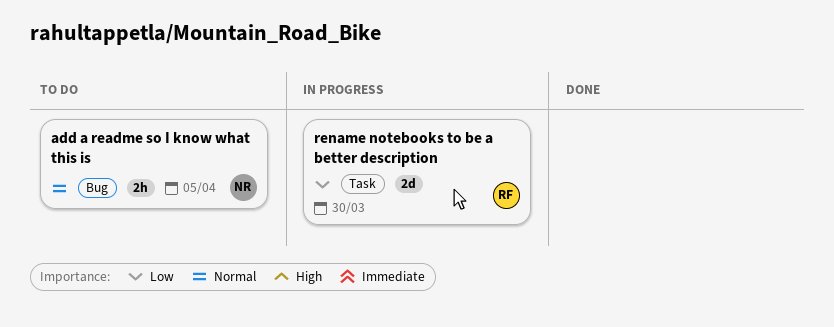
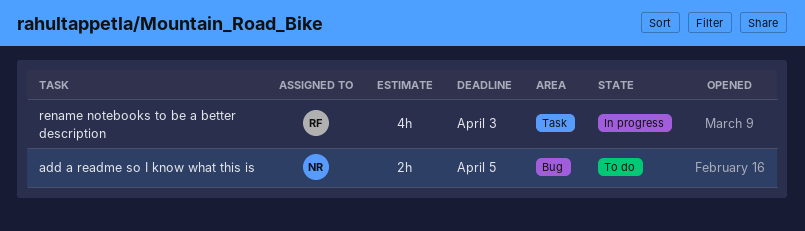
rename notebooks to be a better description, estimate: 2d -> 4h
rename notebooks to be a better description, due: Mar 30 -> Apr 3

